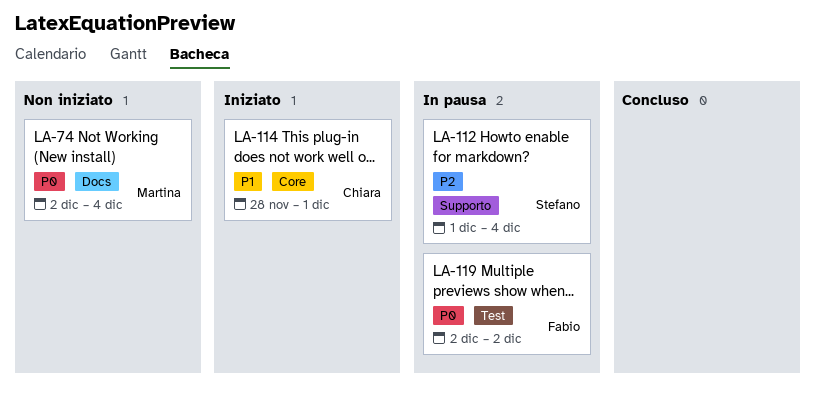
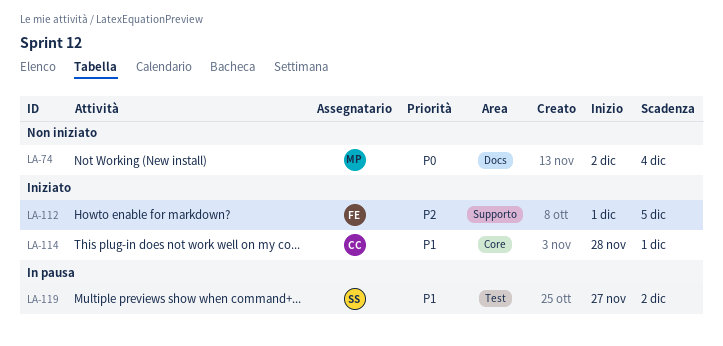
LA-112, status: In pausa -> Iniziato
LA-112, owner: Stefano -> Fabio
LA-112, due: Dec 4 -> Dec 5
LA-119, owner: Fabio -> Stefano
LA-119, priority: P0 -> P1
LA-119, start: Dec 2 -> Nov 27

